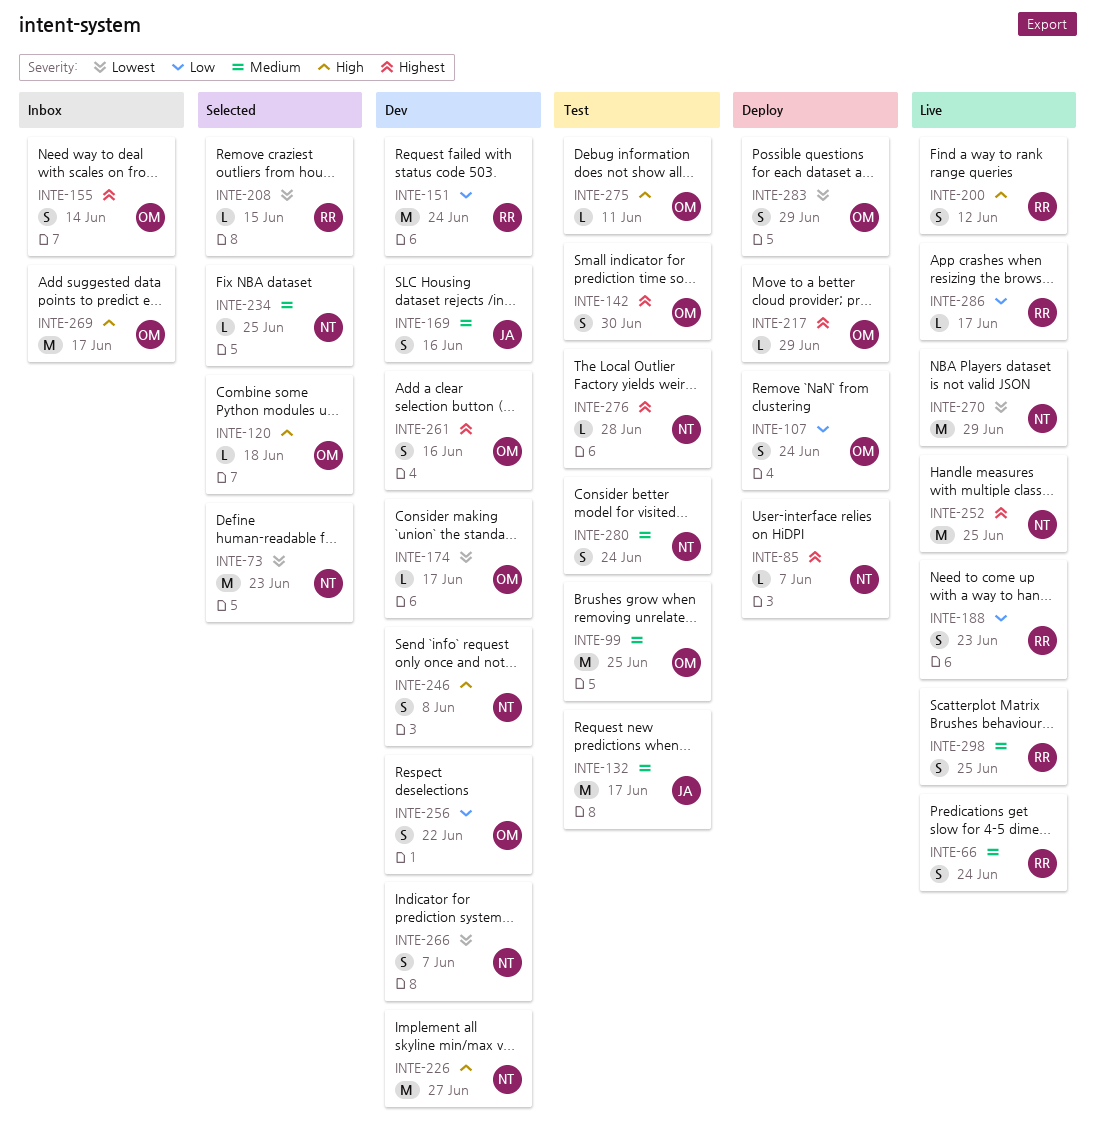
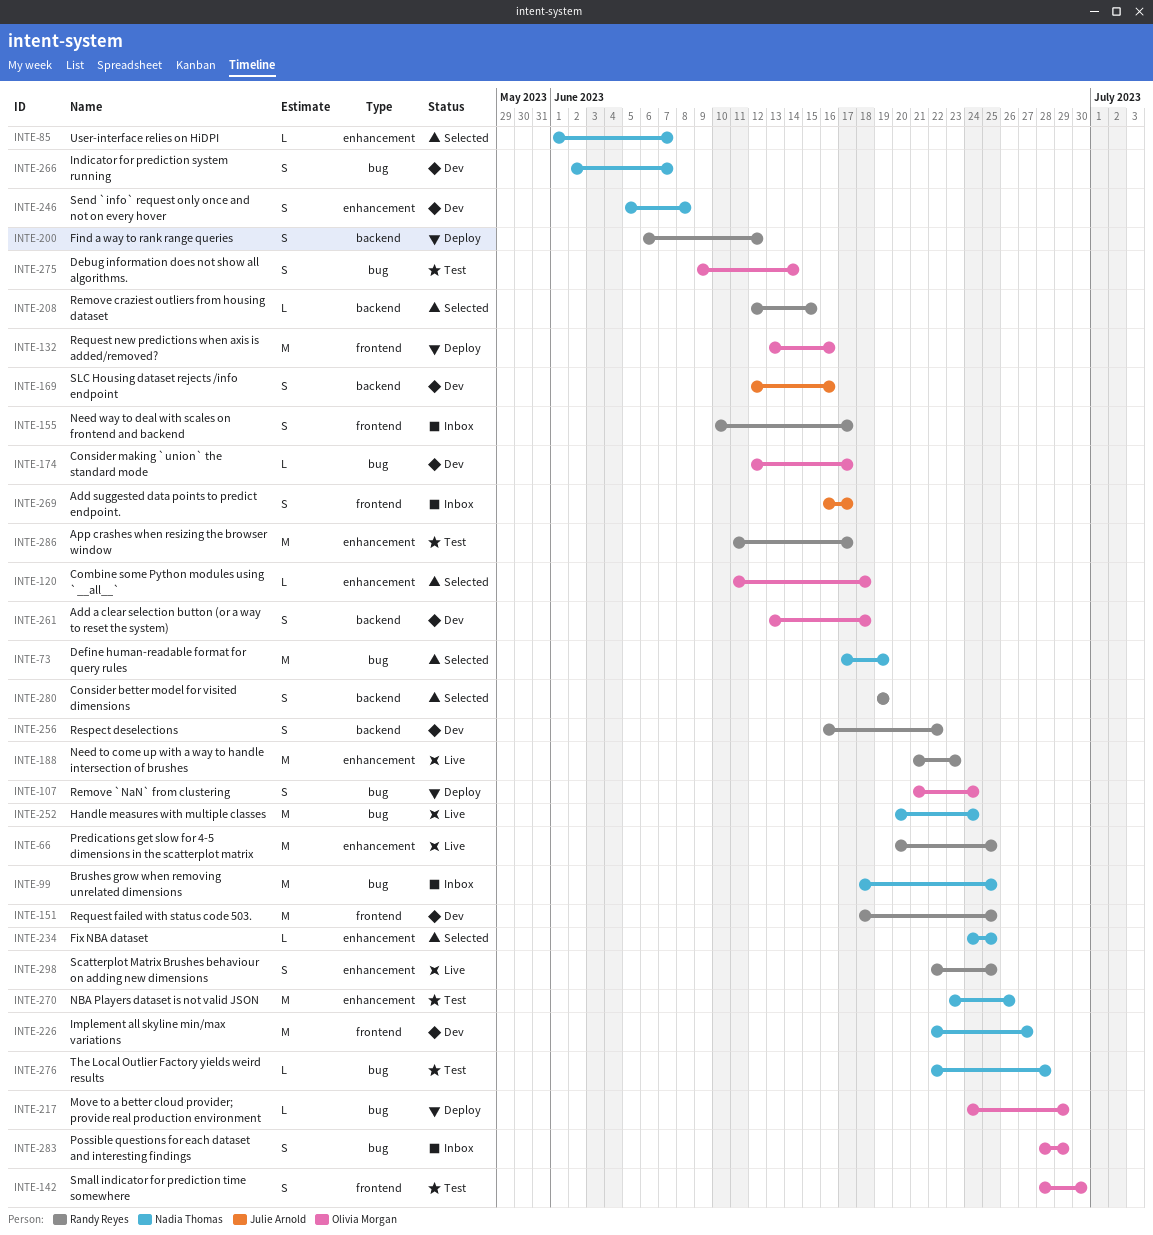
INTE-66, estimate: S -> M
INTE-66, due: Jun 24 -> Jun 25
INTE-73, due: Jun 23 -> Jun 19
INTE-85, status: Deploy -> Selected
INTE-99, status: Test -> Inbox
INTE-99, owner: Olivia Morgan -> Nadia Thomas
INTE-132, status: Test -> Deploy
INTE-132, owner: Julie Arnold -> Olivia Morgan
INTE-132, due: Jun 17 -> Jun 16
INTE-151, due: Jun 24 -> Jun 25
INTE-155, owner: Olivia Morgan -> Randy Reyes
INTE-155, due: Jun 14 -> Jun 17
INTE-188, estimate: S -> M
INTE-200, status: Live -> Deploy
INTE-252, due: Jun 25 -> Jun 24
INTE-256, owner: Olivia Morgan -> Randy Reyes
INTE-261, due: Jun 16 -> Jun 18
INTE-269, owner: Olivia Morgan -> Julie Arnold
INTE-269, estimate: M -> S
INTE-270, status: Live -> Test
INTE-270, due: Jun 29 -> Jun 26
INTE-275, estimate: L -> S
INTE-275, due: Jun 11 -> Jun 14
INTE-280, status: Test -> Selected
INTE-280, owner: Nadia Thomas -> Randy Reyes
INTE-280, due: Jun 24 -> Jun 19
INTE-283, status: Deploy -> Inbox
INTE-286, status: Live -> Test
INTE-286, estimate: L -> M

